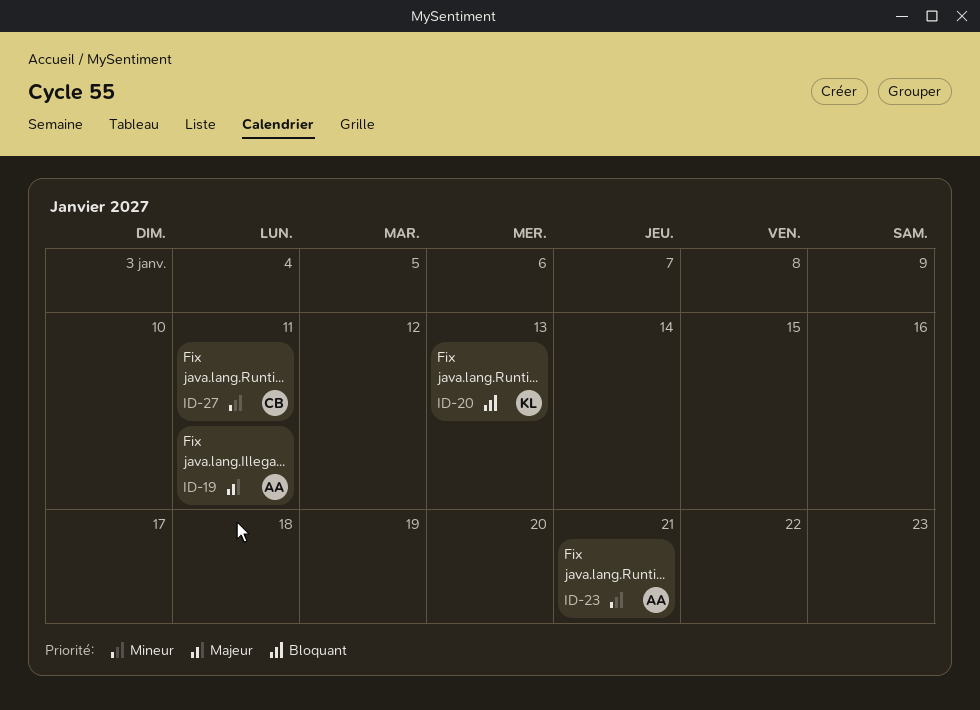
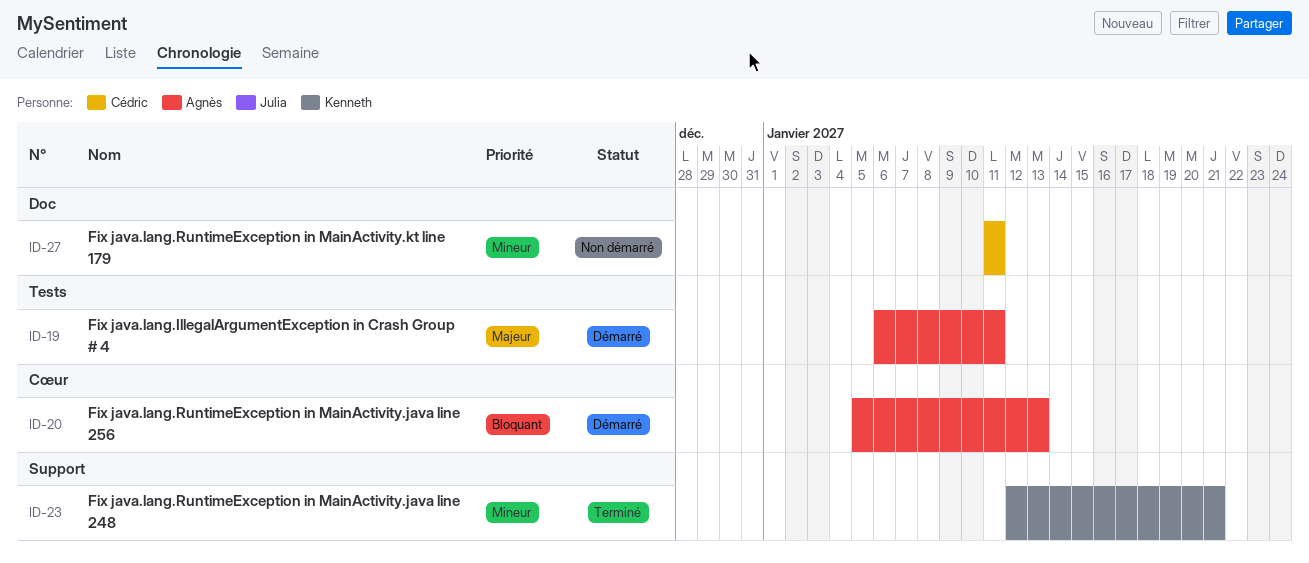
ID-20, owner: Kenneth -> Agnès
ID-23, owner: Agnès -> Kenneth

